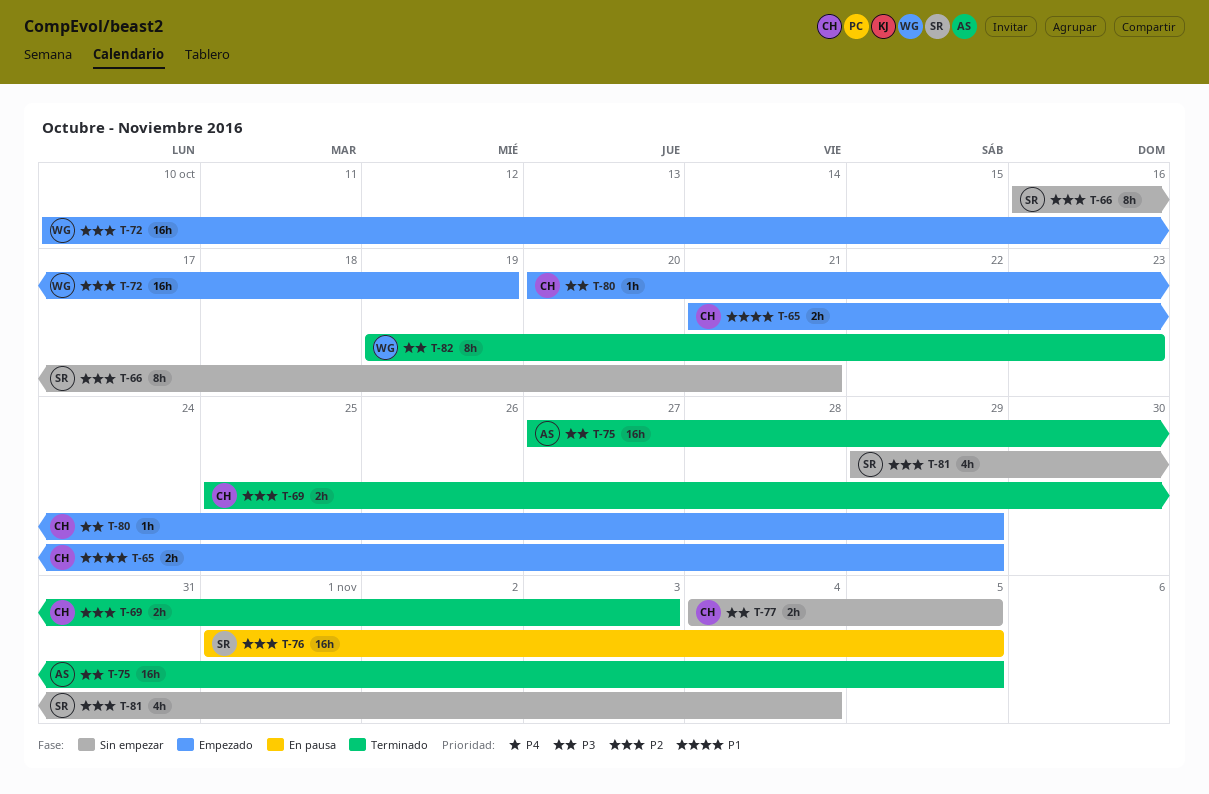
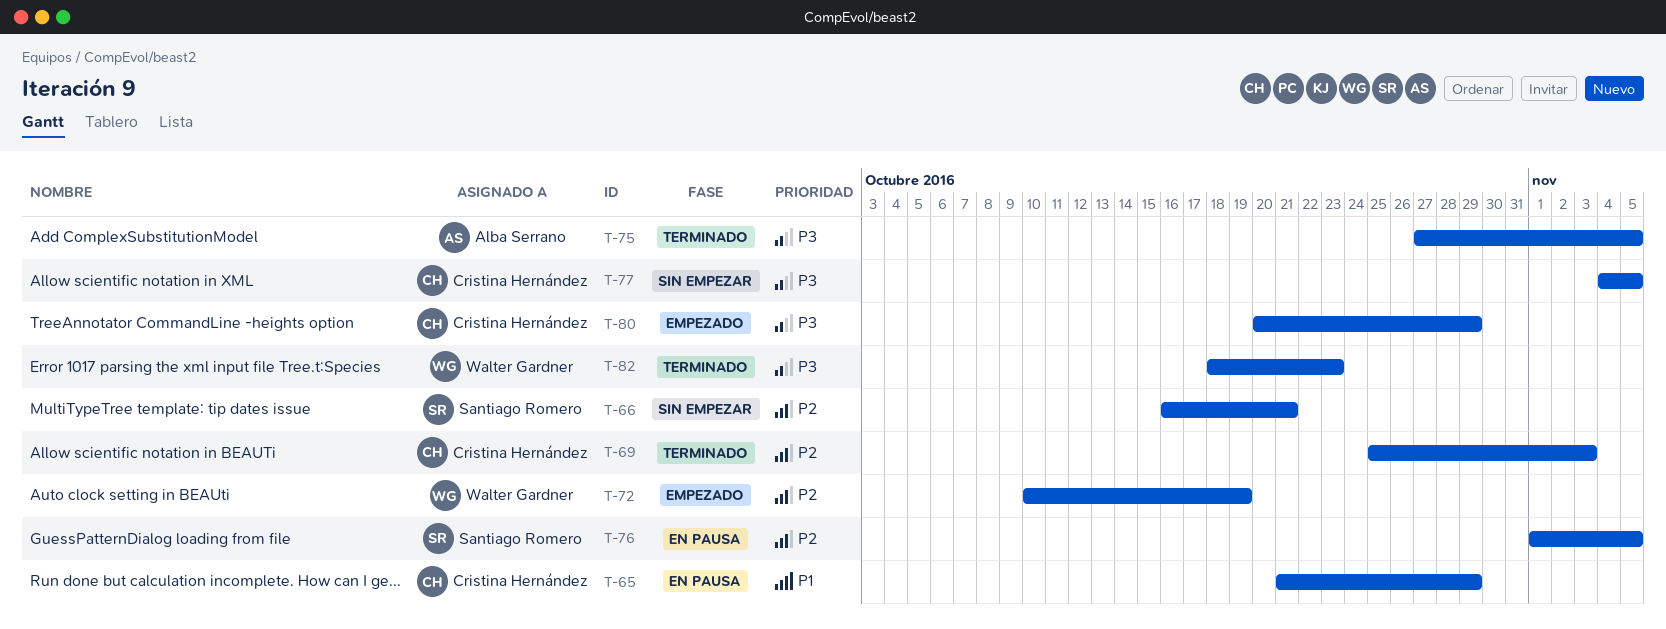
T-65, status: Empezado -> En pausa
T-81: present -> none
T-82, start: Oct 19 -> Oct 18

